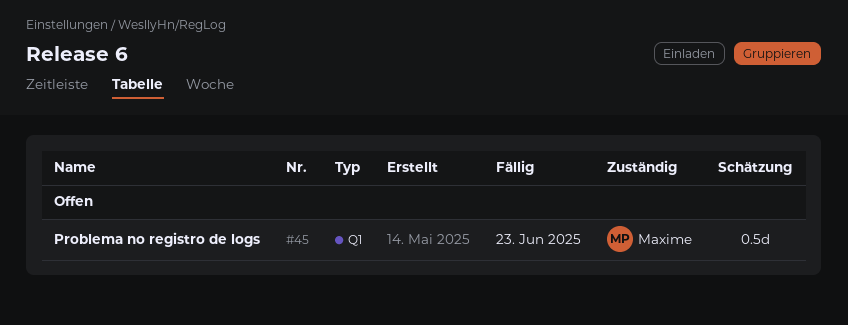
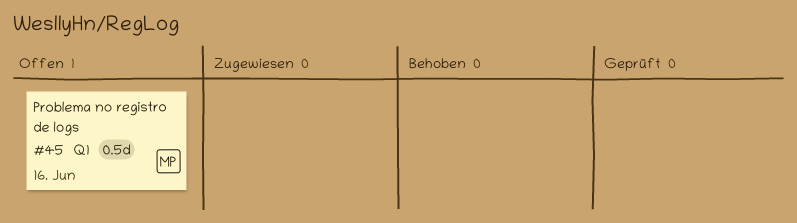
#45, due: Jun 23 -> Jun 16

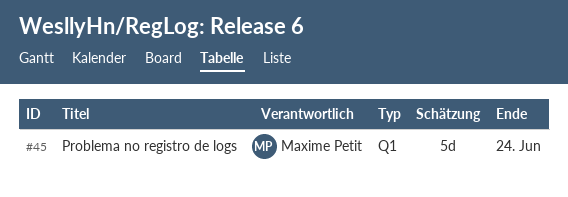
#45, estimate: 0.5d -> 5d
#45, due: Jun 16 -> Jun 24

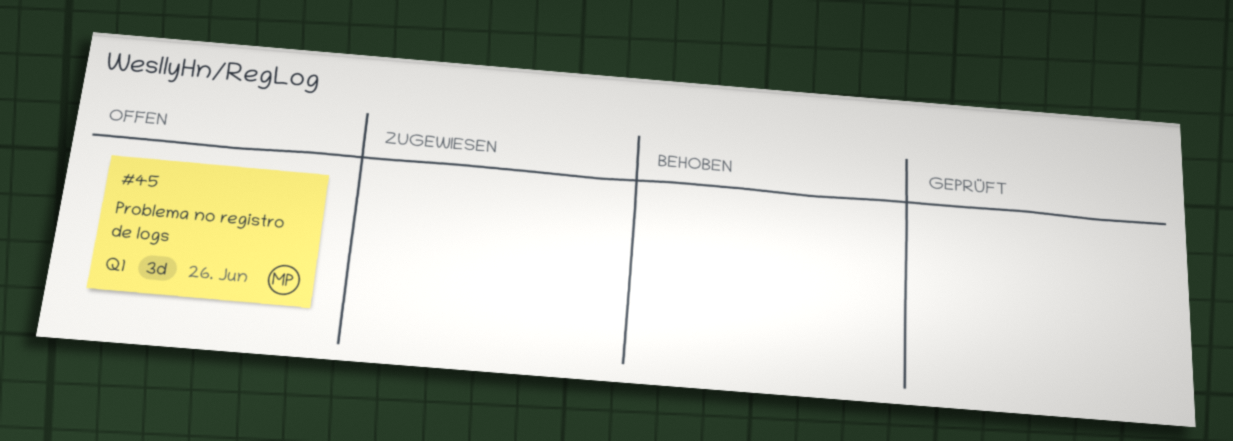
#45, estimate: 5d -> 3d
#45, due: Jun 24 -> Jun 26

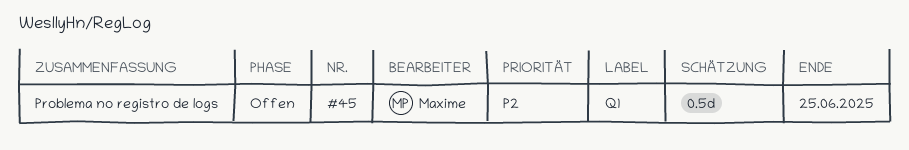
#45, estimate: 3d -> 0.5d
#45, due: Jun 26 -> Jun 25

